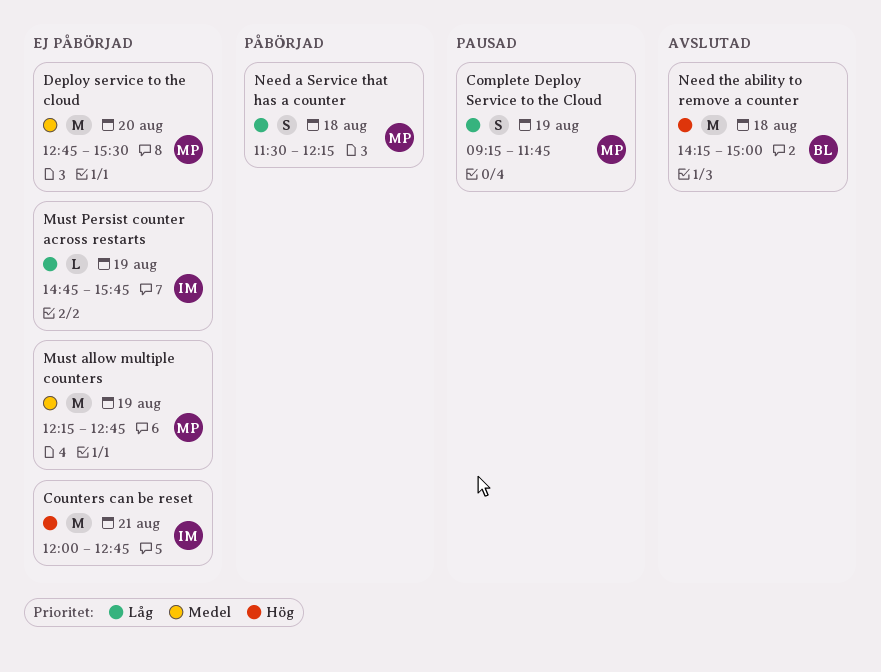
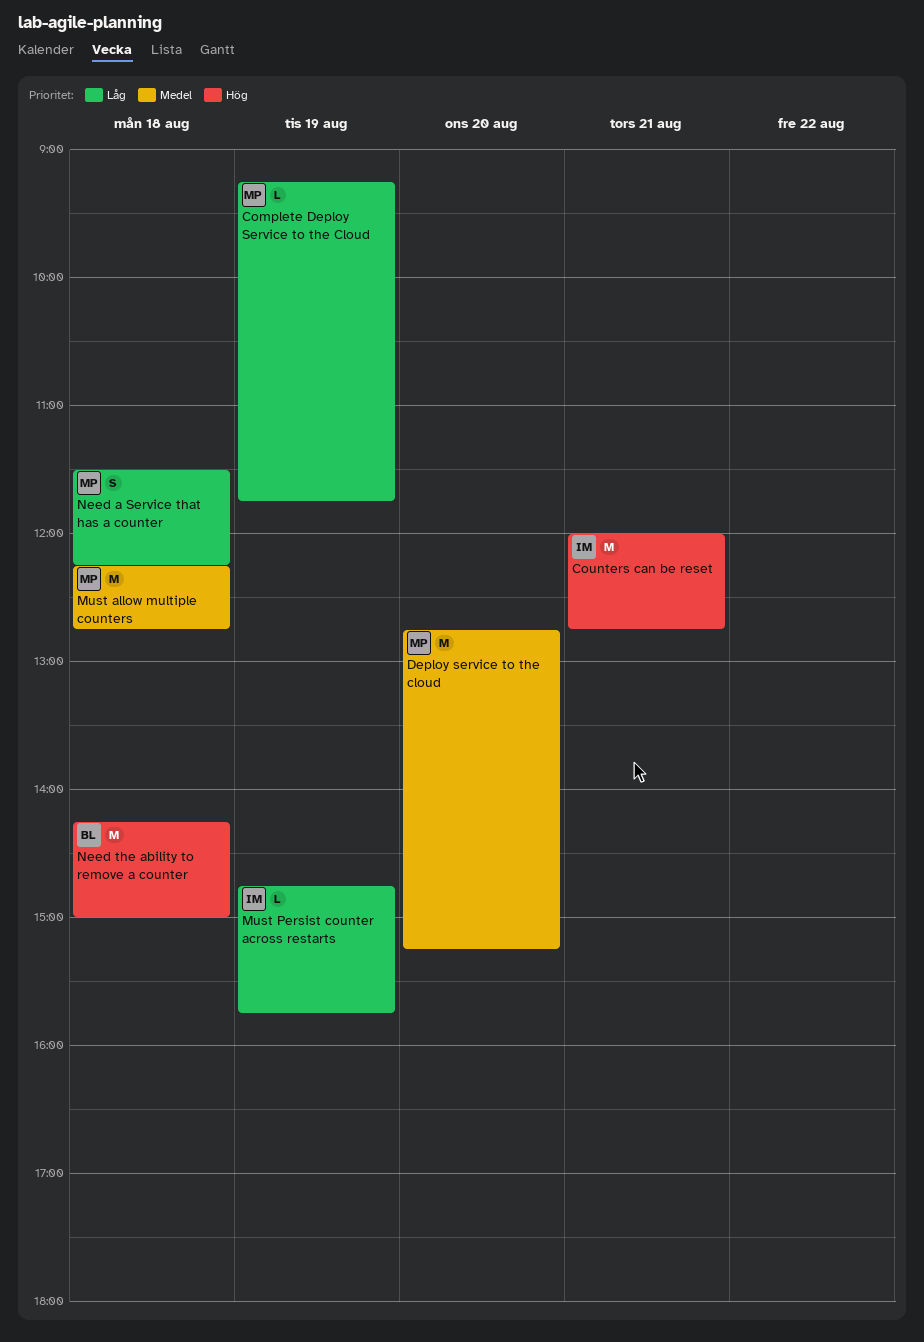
Complete Deploy Service to the Cloud, estimate: S -> L
Deploy service to the cloud, ends: 15:30 -> 15:15
Must allow multiple counters, day: Aug 19 -> Aug 18

